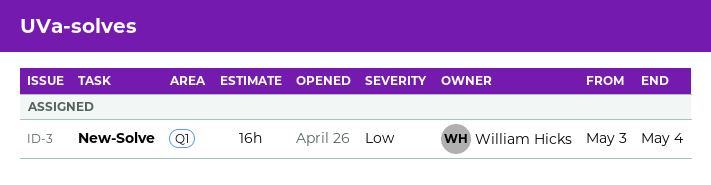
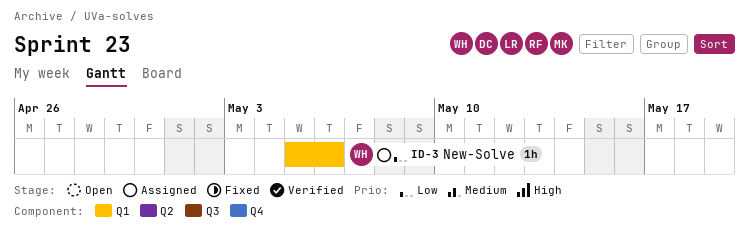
ID-3, estimate: 16h -> 1h
ID-3, start: May 3 -> May 5
ID-3, due: May 4 -> May 6

